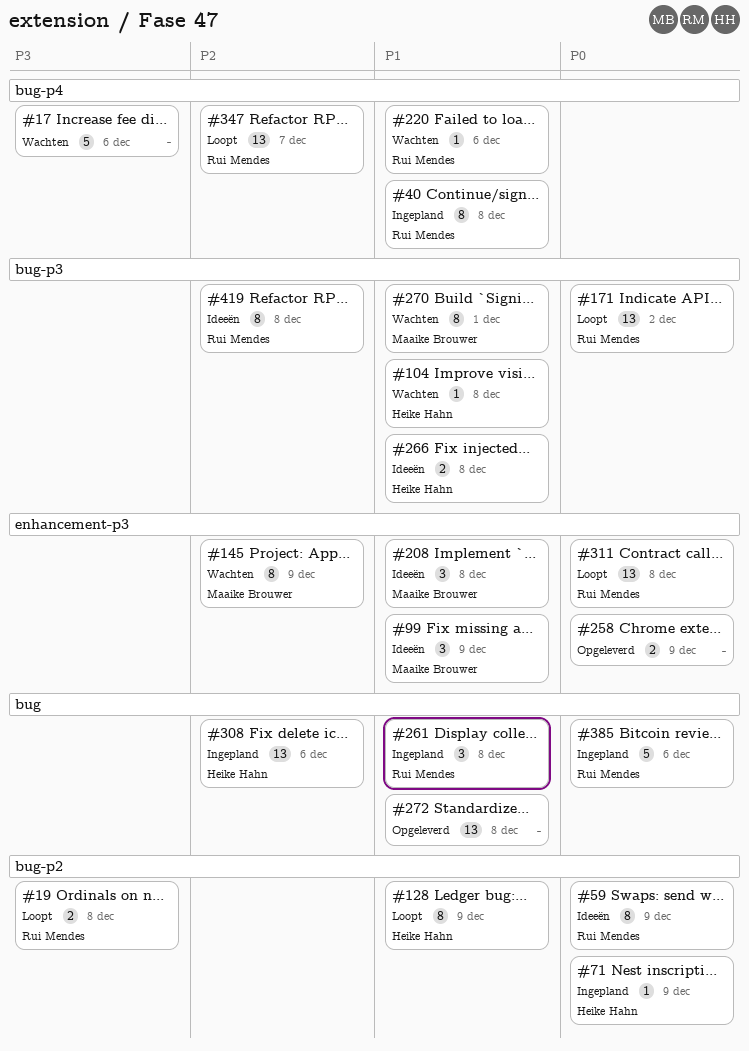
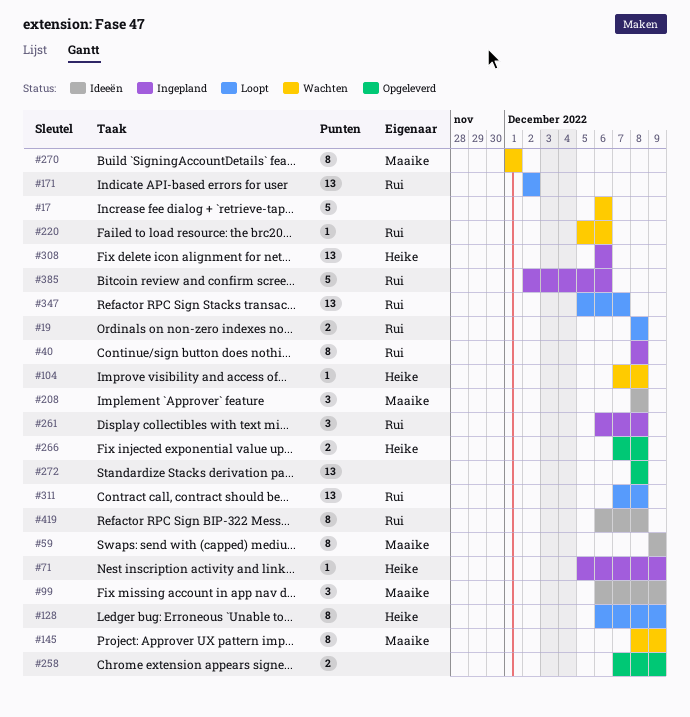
#59, owner: Rui Mendes -> Maaike Brouwer
#266, status: Ideeën -> Opgeleverd

